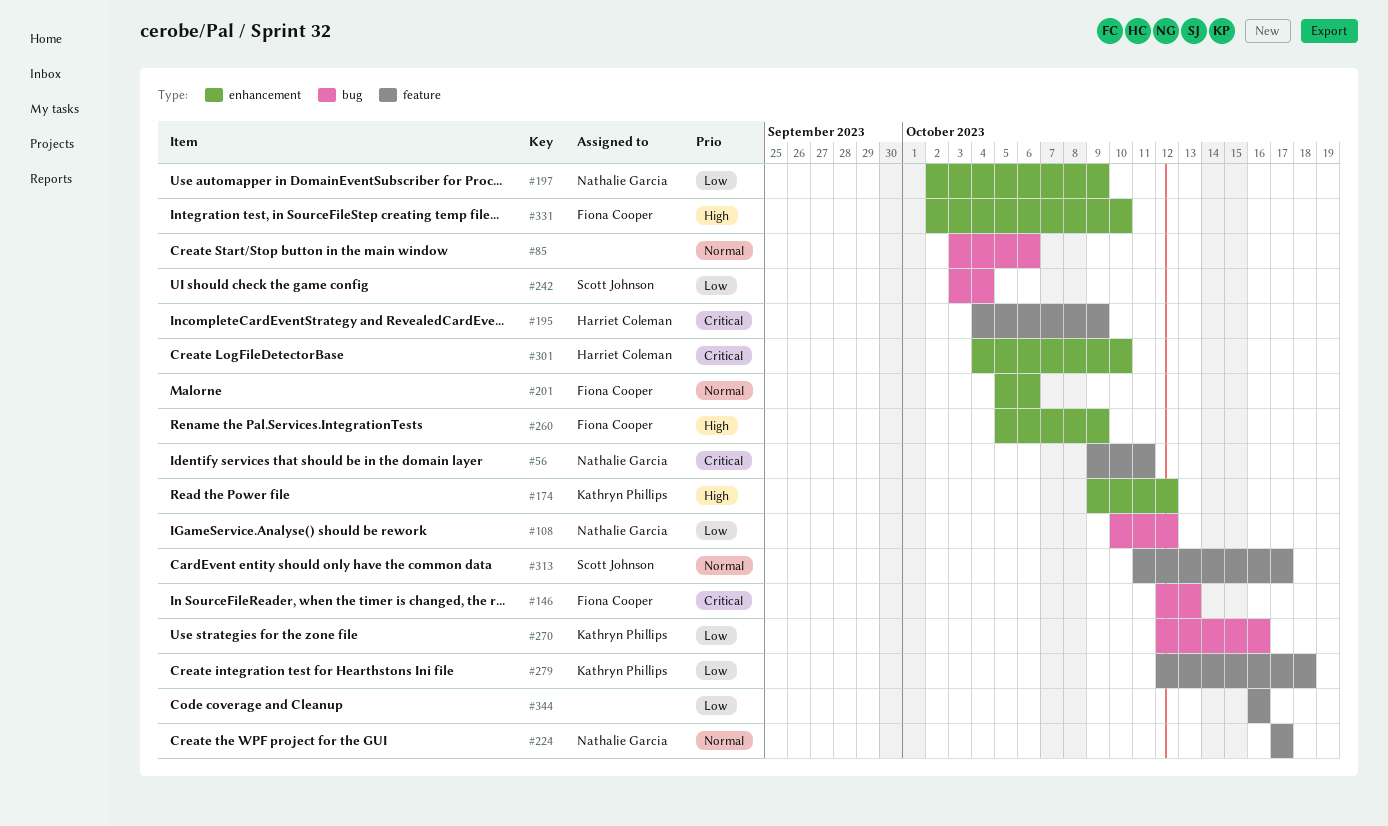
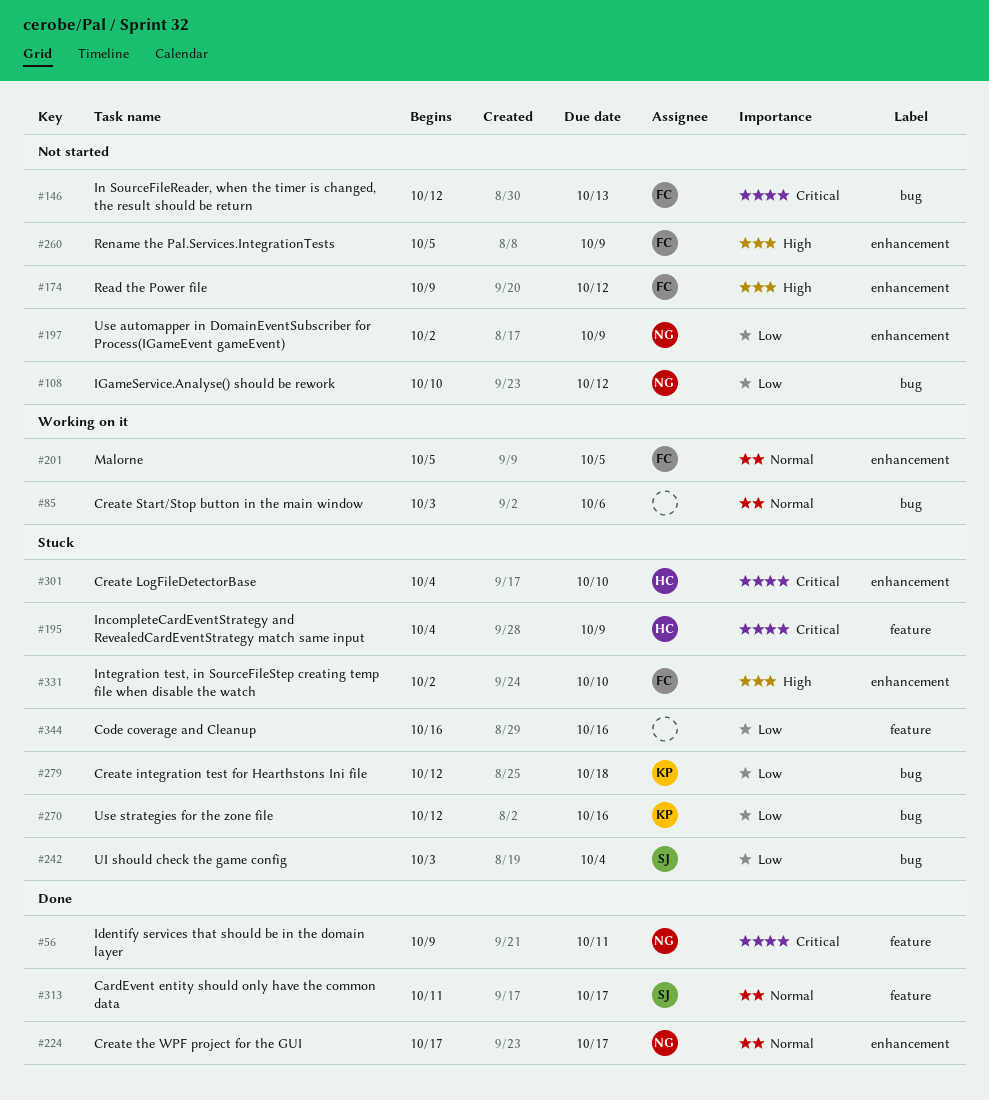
#174, owner: Kathryn Phillips -> Fiona Cooper
#201, due: Oct 6 -> Oct 5
#224, label: feature -> enhancement
#279, label: feature -> bug

